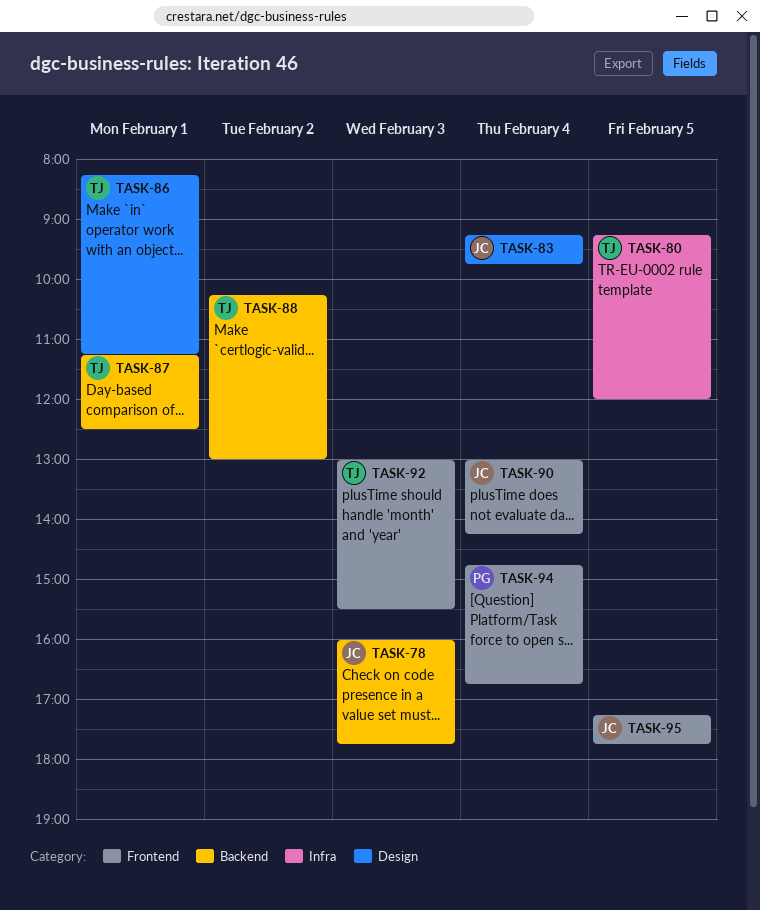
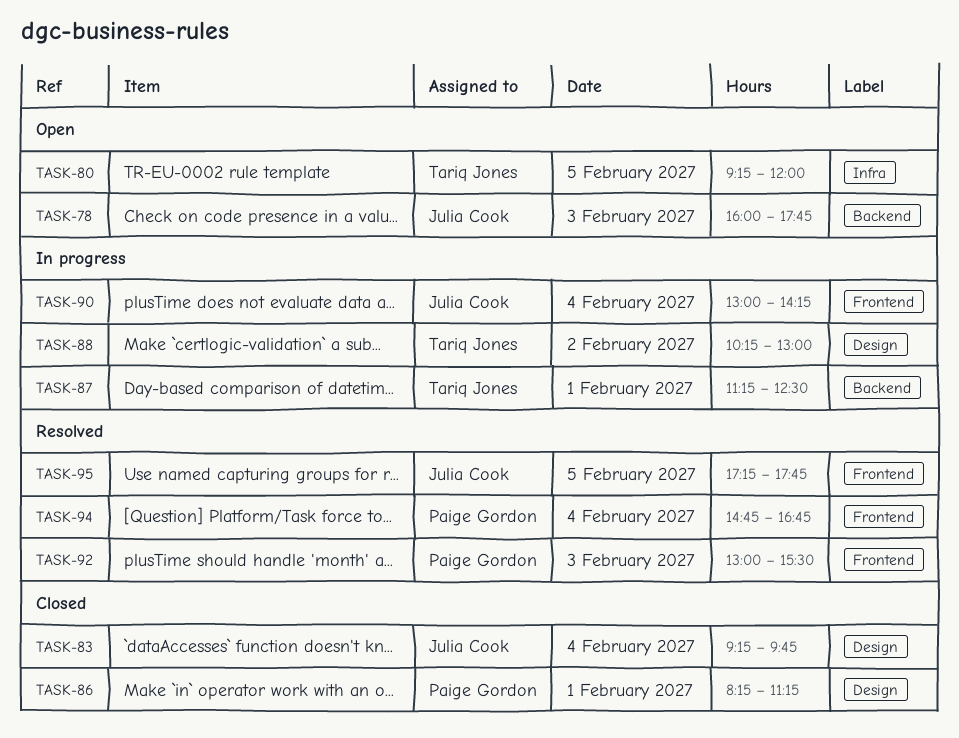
TASK-86, owner: Tariq Jones -> Paige Gordon
TASK-88, label: Backend -> Design
TASK-92, owner: Tariq Jones -> Paige Gordon

